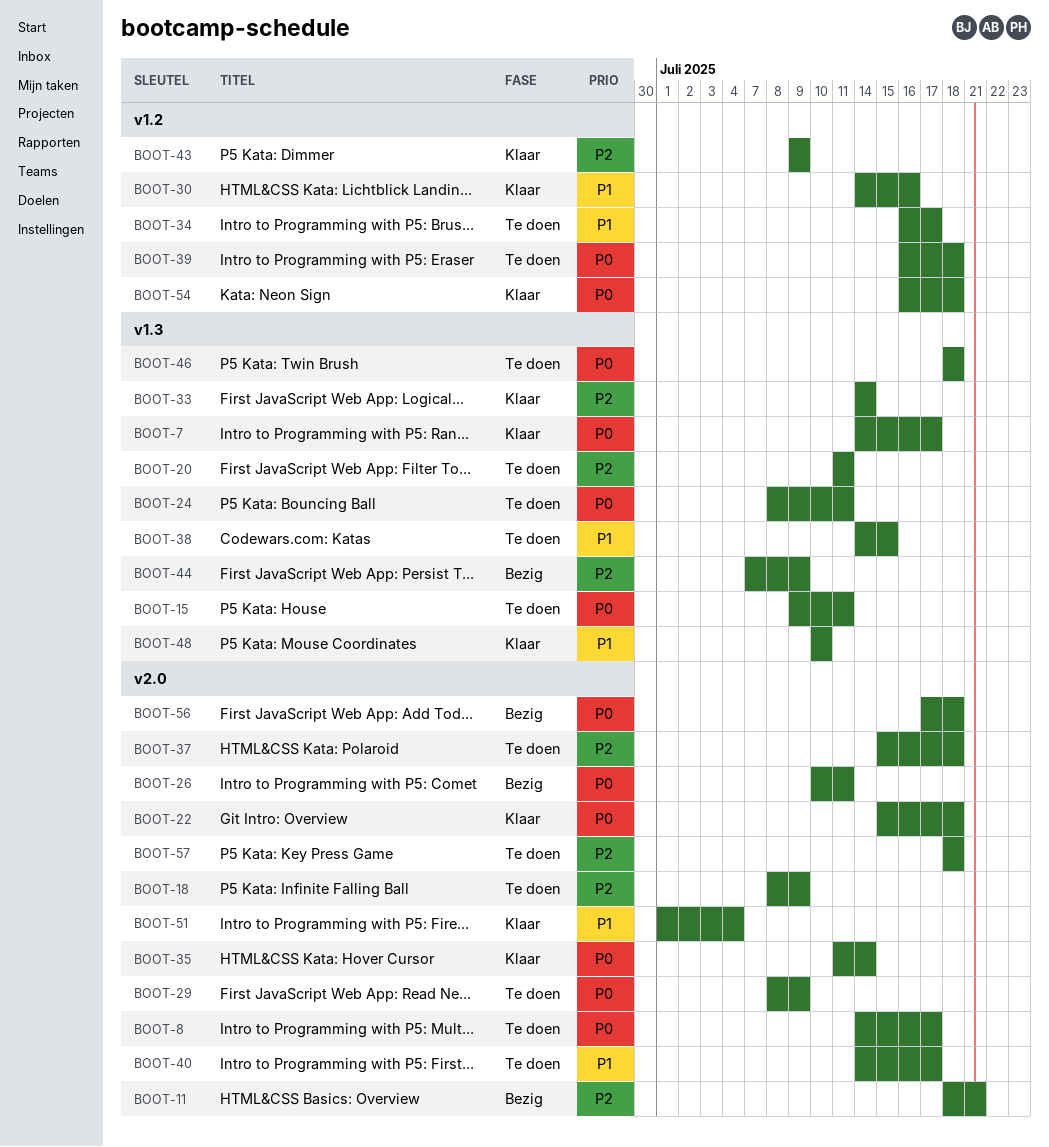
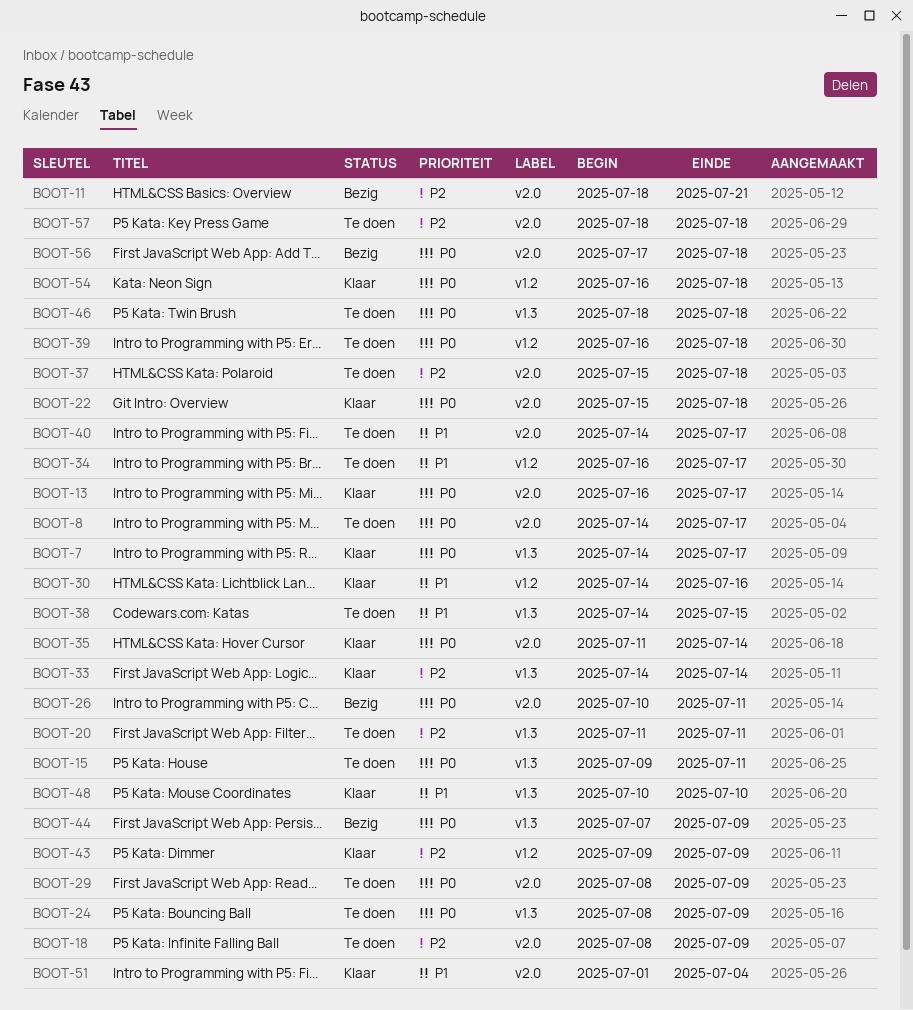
BOOT-13: none -> present
BOOT-24, due: Jul 11 -> Jul 9
BOOT-44, priority: P2 -> P0

